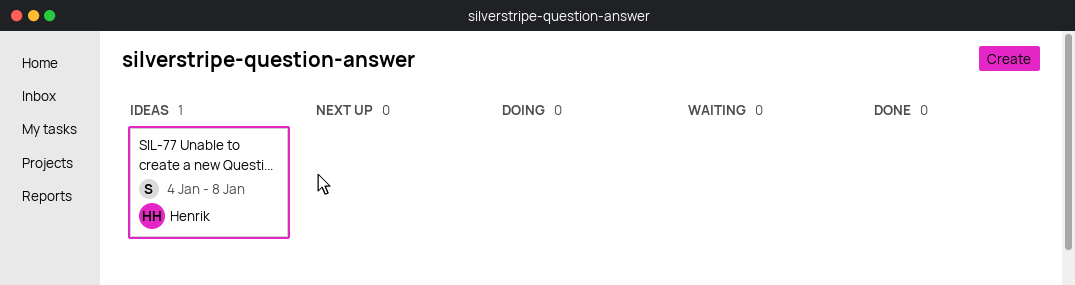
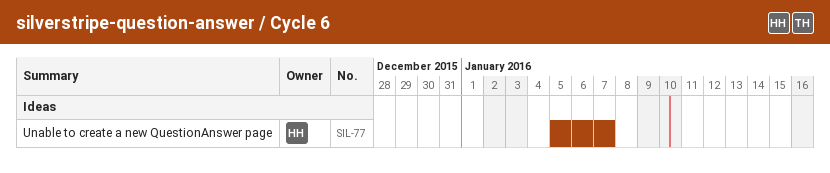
SIL-77, start: Jan 4 -> Jan 5
SIL-77, due: Jan 8 -> Jan 7

